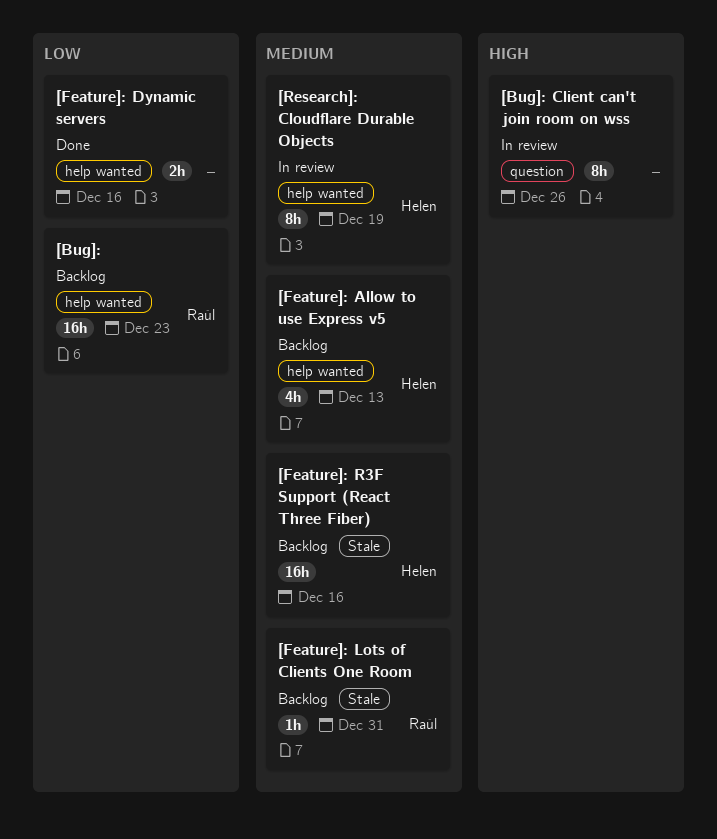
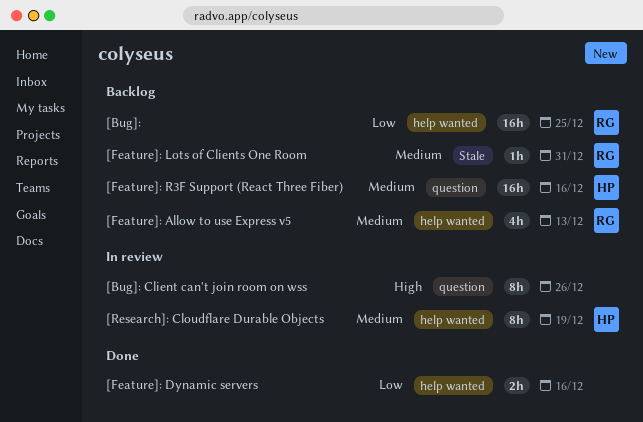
[Bug]:, due: Dec 23 -> Dec 25
[Feature]: Allow to use Express v5, owner: Helen -> Raúl
[Feature]: R3F Support (React Three Fiber), label: Stale -> question

